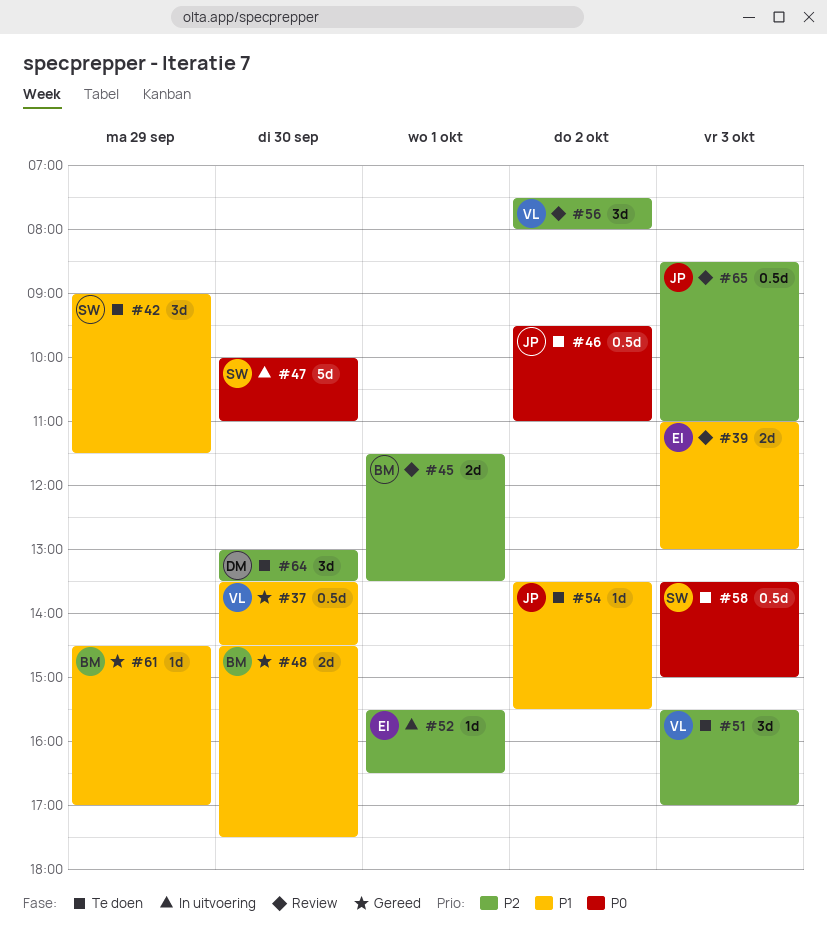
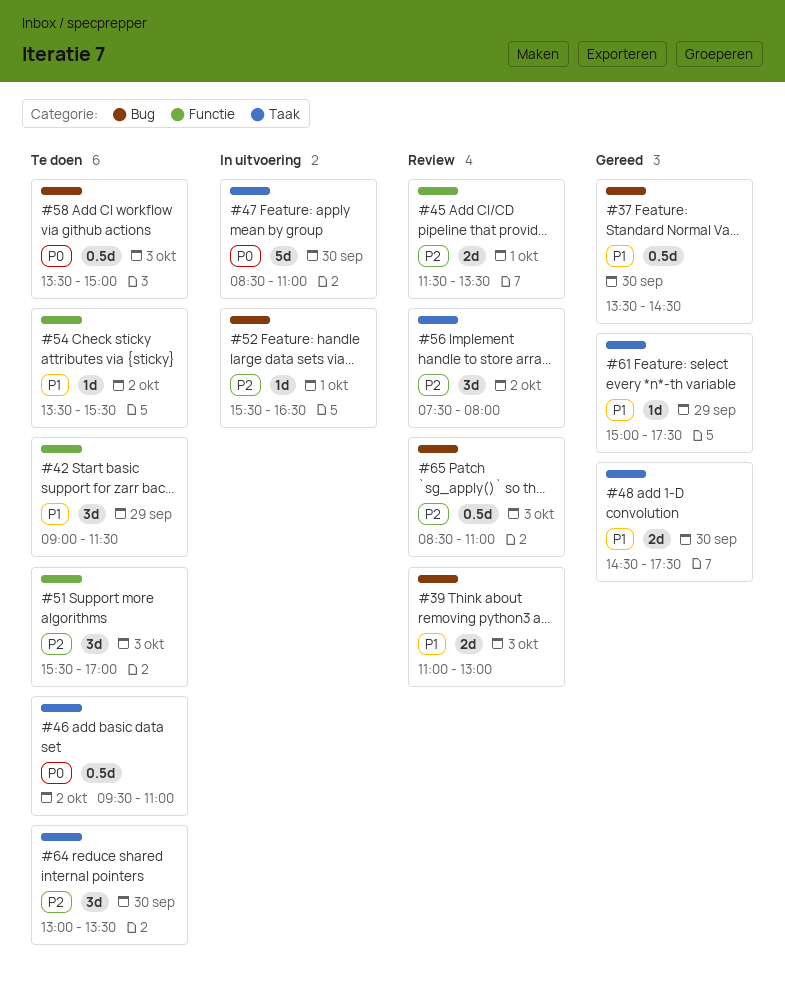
#47, begins: 10:00 -> 08:30
#61, begins: 14:30 -> 15:00
#61, ends: 17:00 -> 17:30

